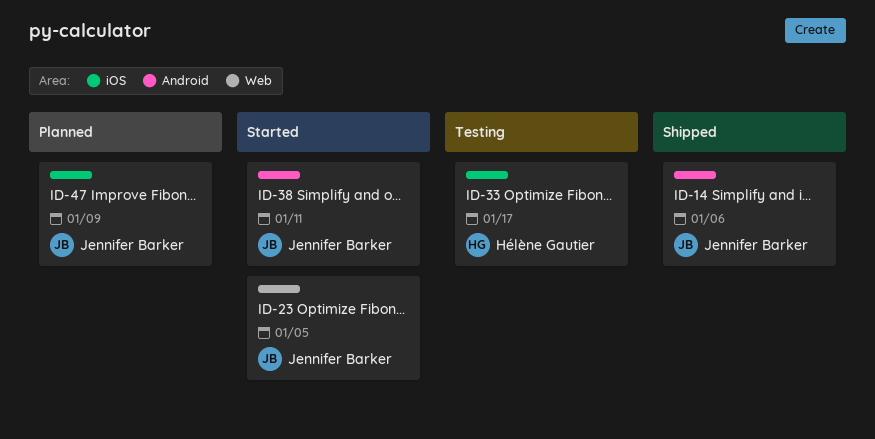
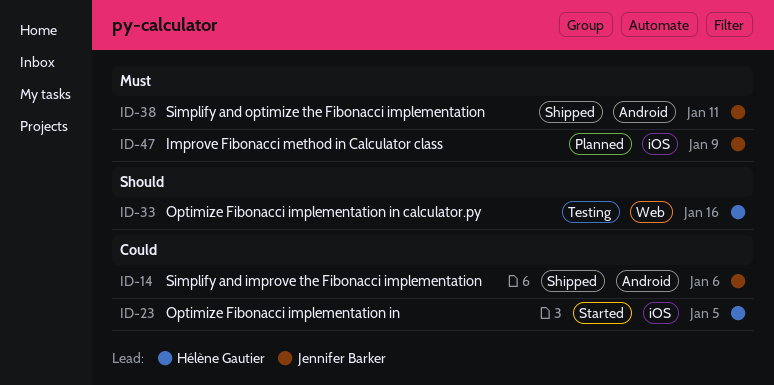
ID-23, owner: Jennifer Barker -> Hélène Gautier
ID-23, label: Web -> iOS
ID-33, label: iOS -> Web
ID-33, due: Jan 17 -> Jan 16
ID-38, status: Started -> Shipped

